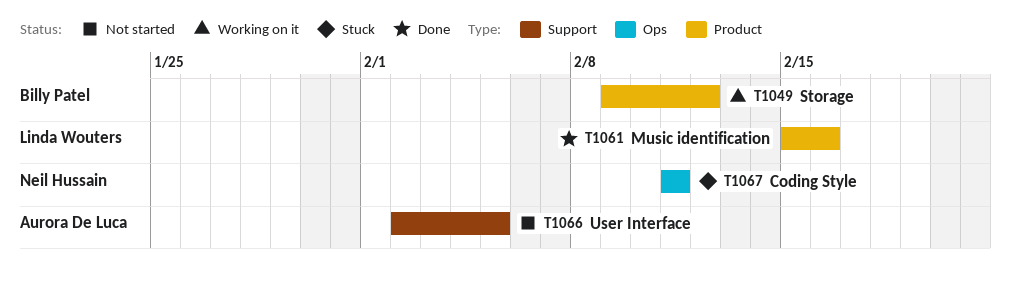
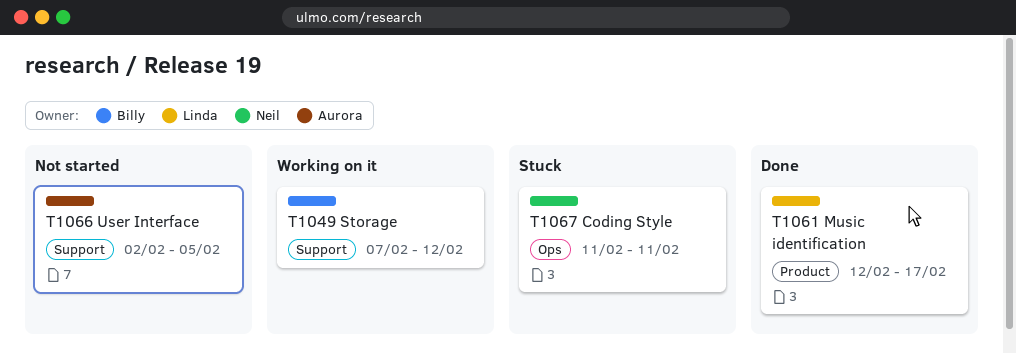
T1049, label: Product -> Support
T1049, start: Feb 9 -> Feb 7
T1061, start: Feb 15 -> Feb 12
T1061, due: Feb 16 -> Feb 17

